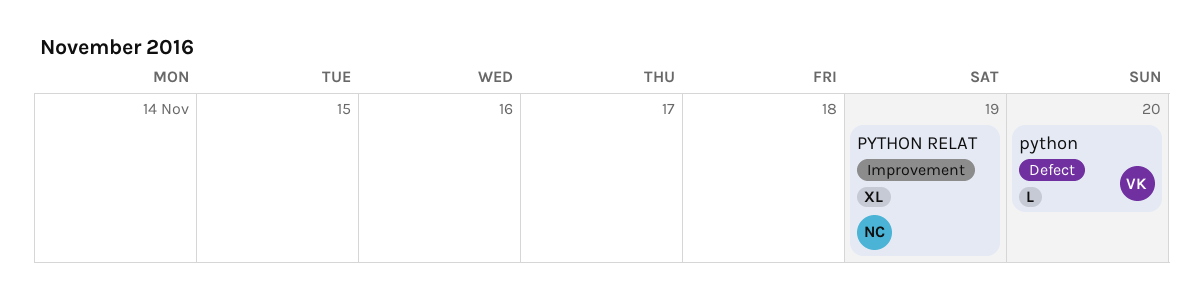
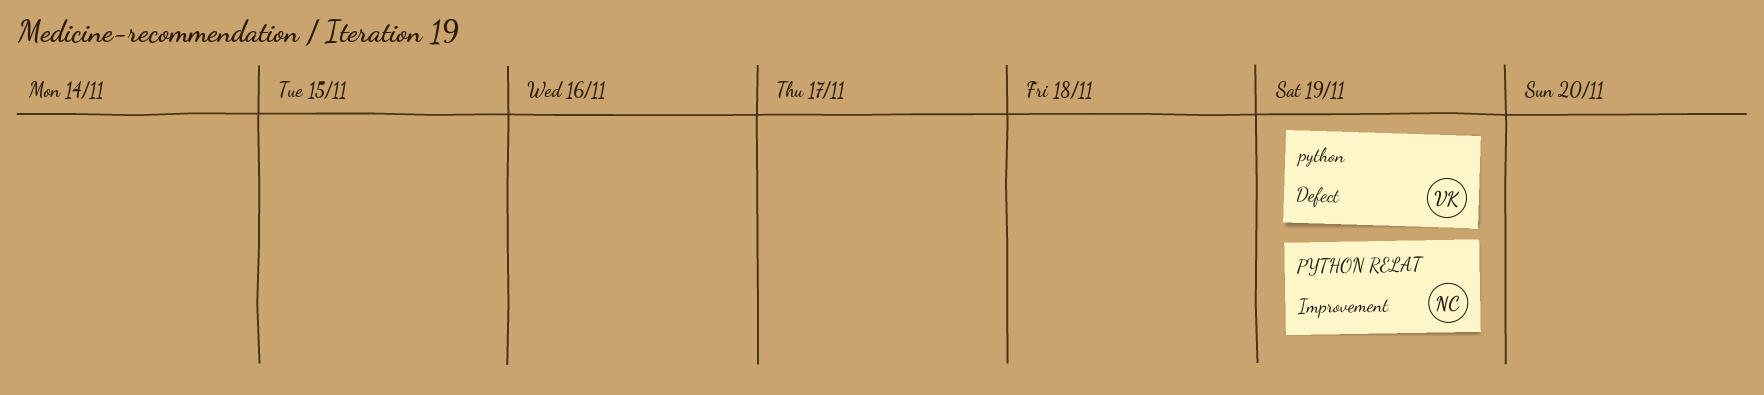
python, due: Nov 20 -> Nov 19

